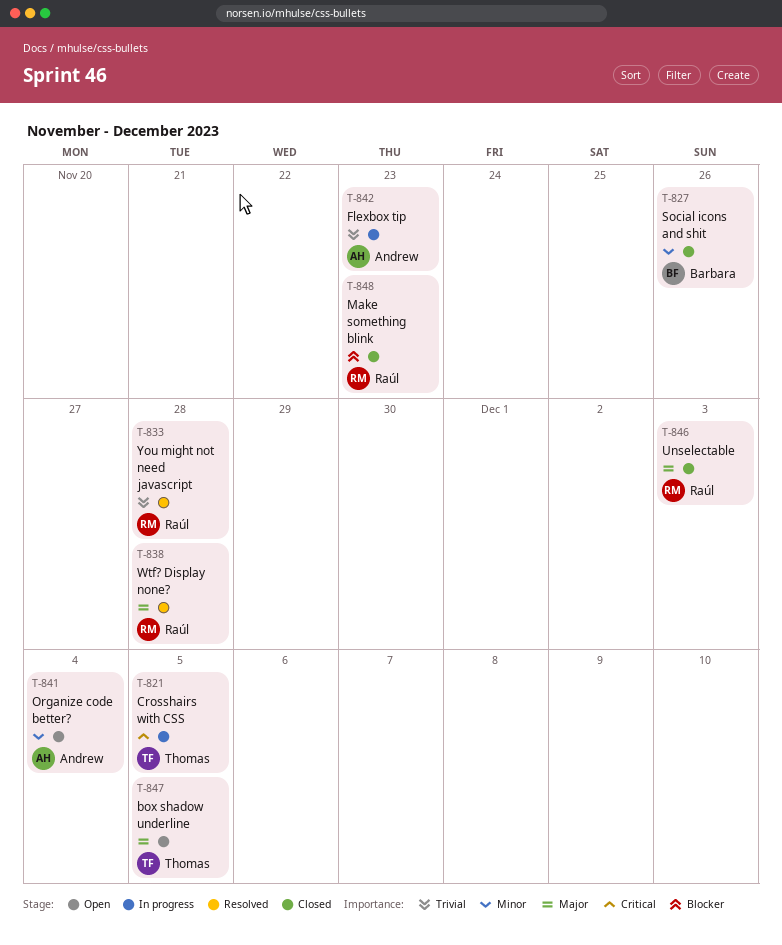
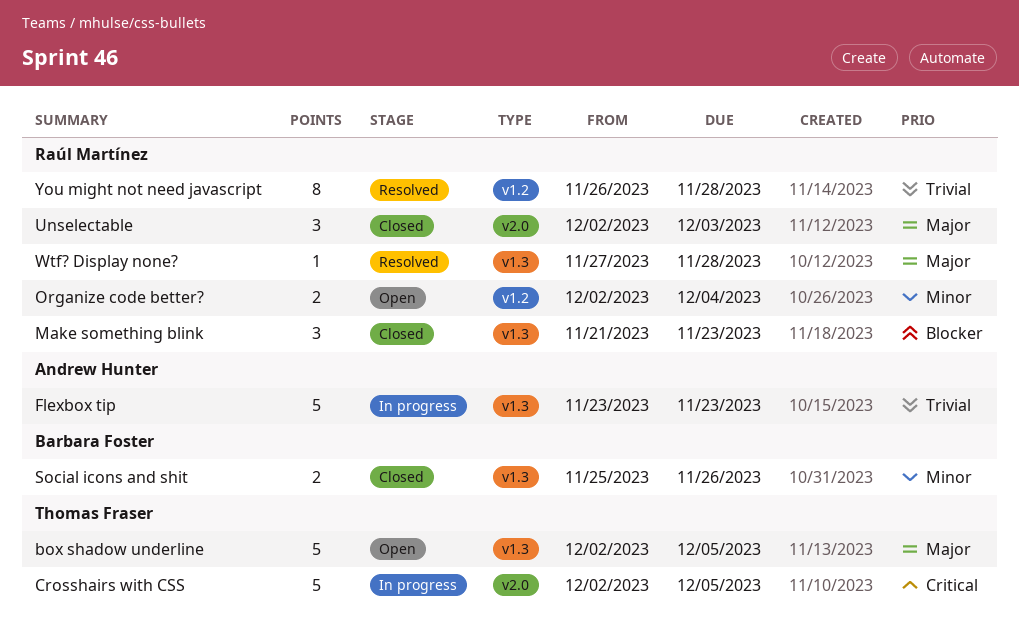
Organize code better?, owner: Andrew Hunter -> Raúl Martínez

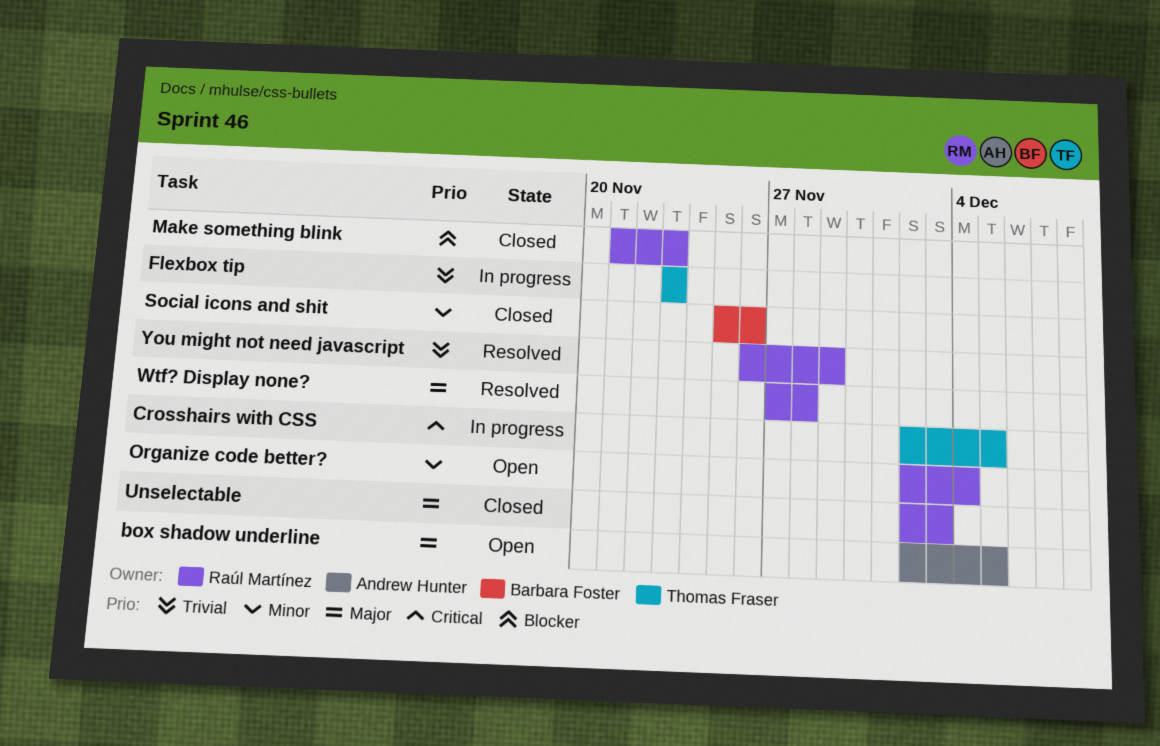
box shadow underline, owner: Thomas Fraser -> Andrew Hunter
Flexbox tip, owner: Andrew Hunter -> Thomas Fraser
You might not need javascript, due: Nov 28 -> Nov 29

